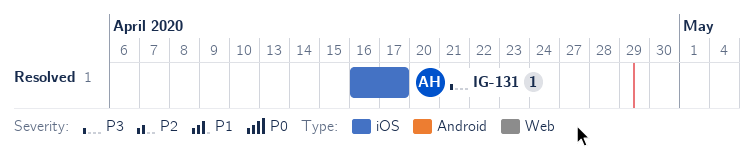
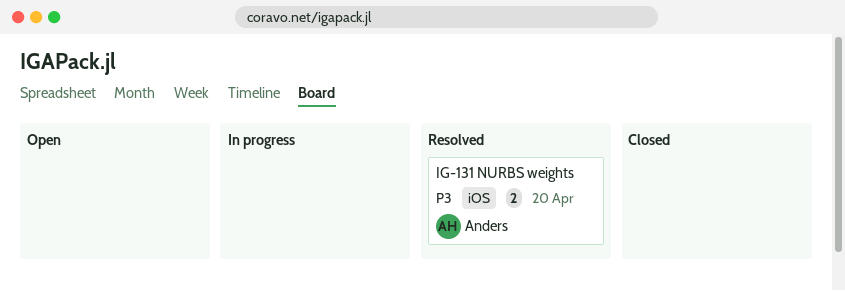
IG-131, estimate: 1 -> 2
IG-131, due: Apr 17 -> Apr 20

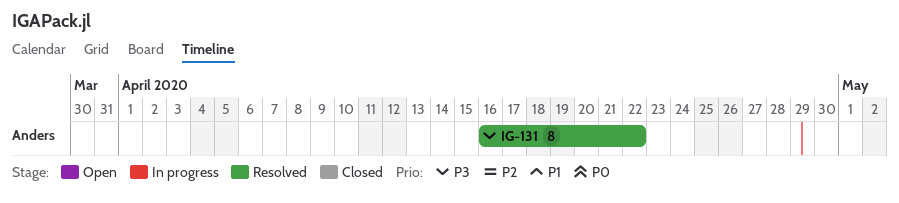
IG-131, estimate: 2 -> 8
IG-131, due: Apr 20 -> Apr 22

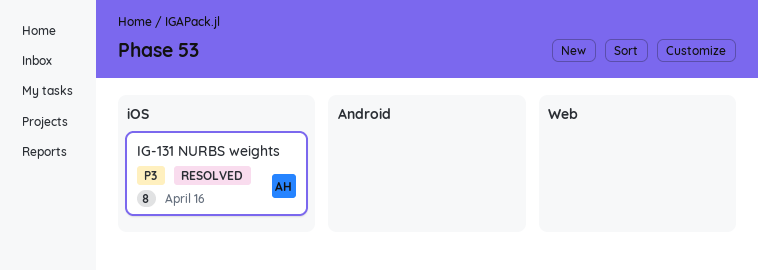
IG-131, due: Apr 22 -> Apr 16

